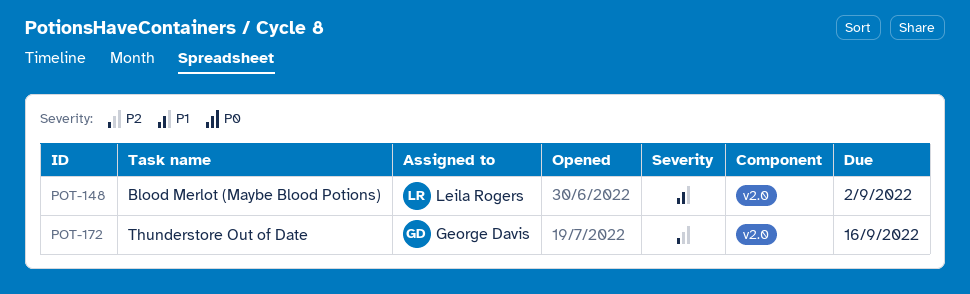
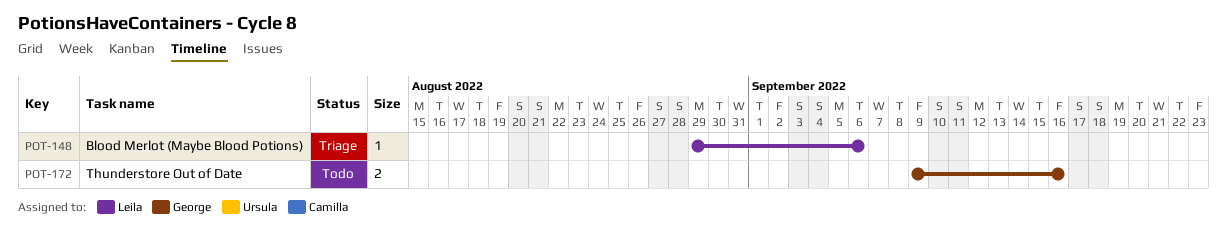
POT-148, due: Sep 2 -> Sep 6

